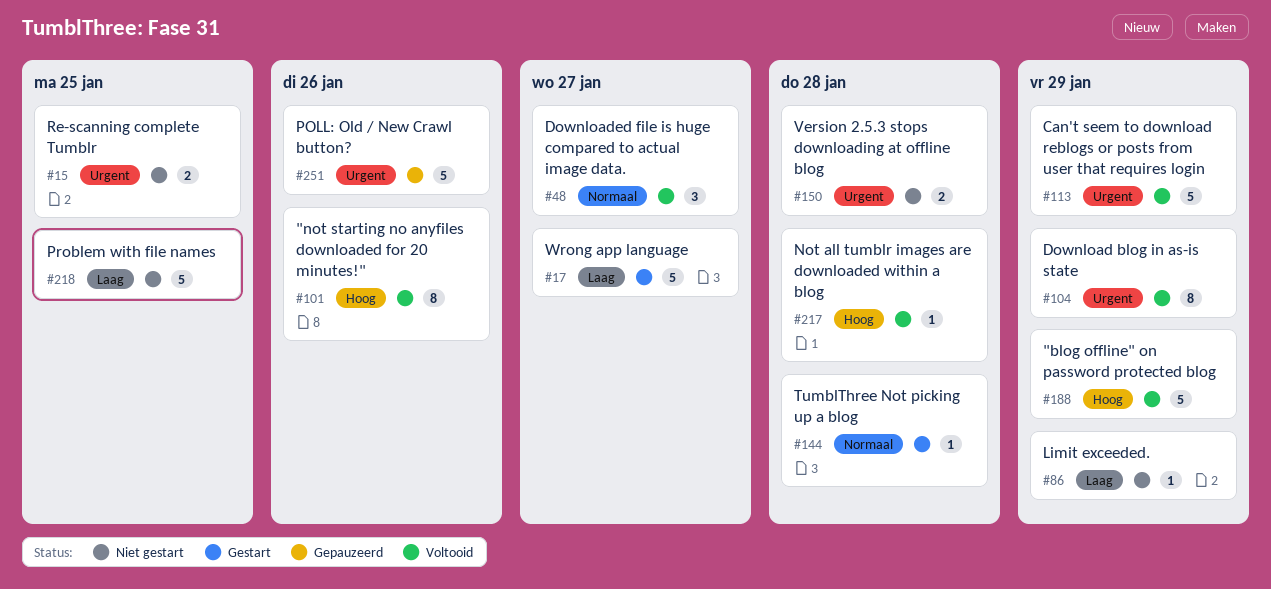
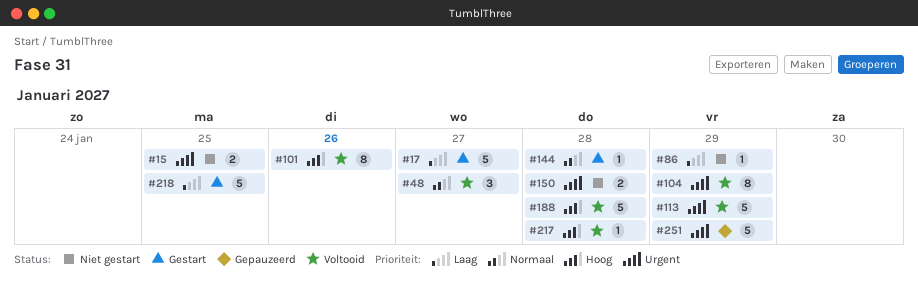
#188, due: Jan 29 -> Jan 28
#218, status: Niet gestart -> Gestart
#251, due: Jan 26 -> Jan 29

